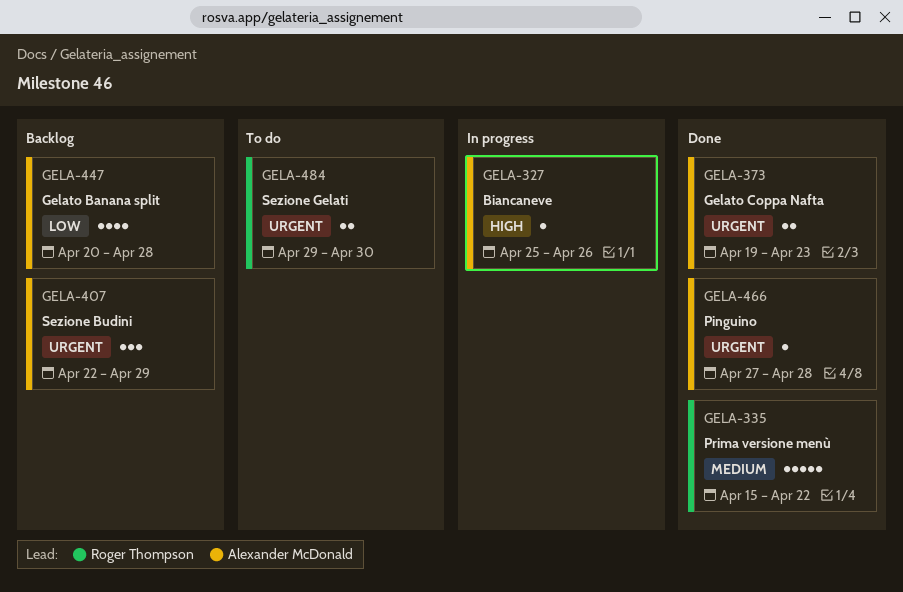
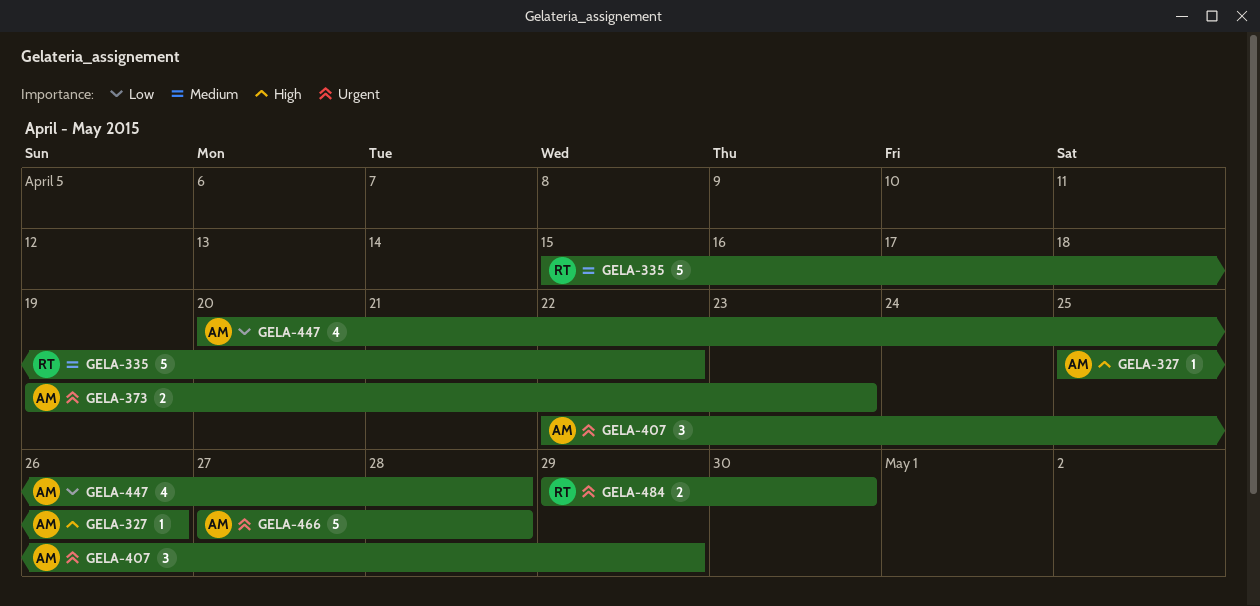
GELA-466, estimate: 1 -> 5

